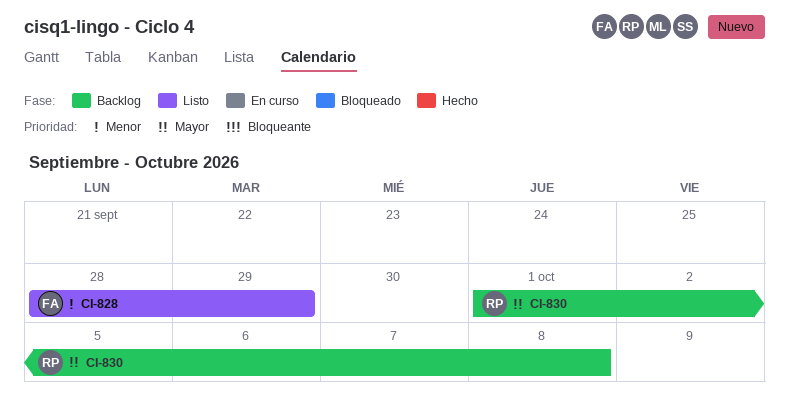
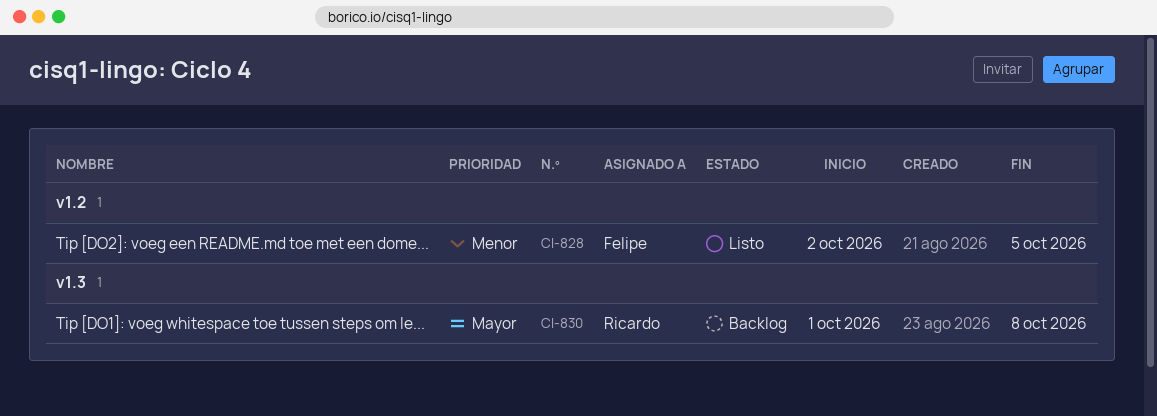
CI-828, start: Sep 28 -> Oct 2
CI-828, due: Sep 29 -> Oct 5

